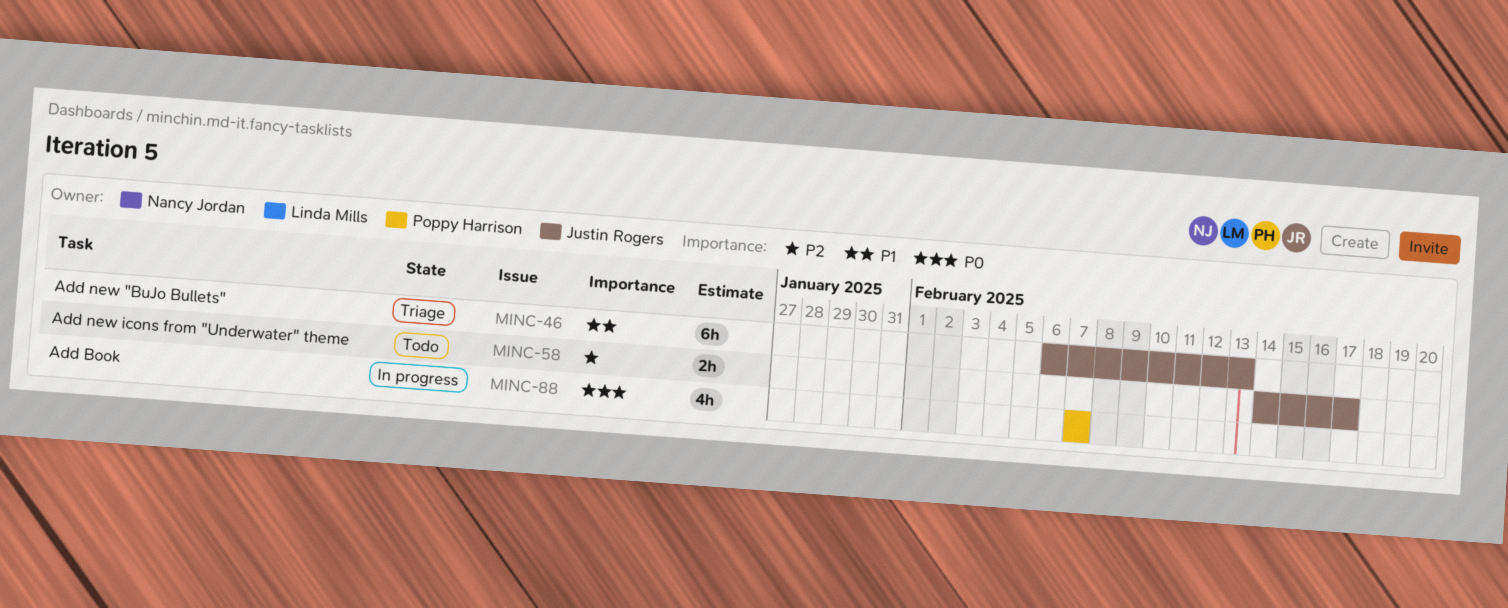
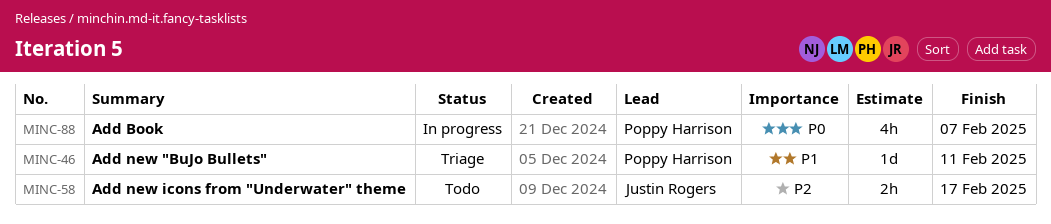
MINC-46, owner: Justin Rogers -> Poppy Harrison
MINC-46, estimate: 6h -> 1d
MINC-46, due: Feb 13 -> Feb 11

